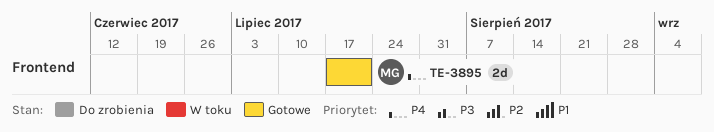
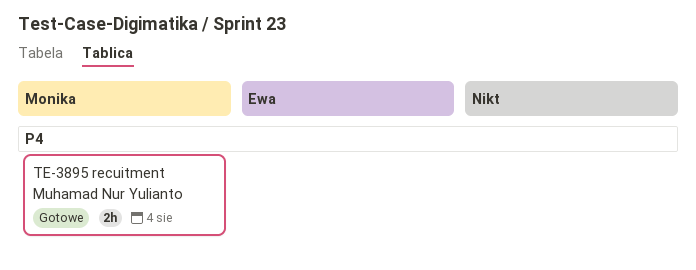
TE-3895, estimate: 2d -> 2h
TE-3895, due: Jul 21 -> Aug 4

